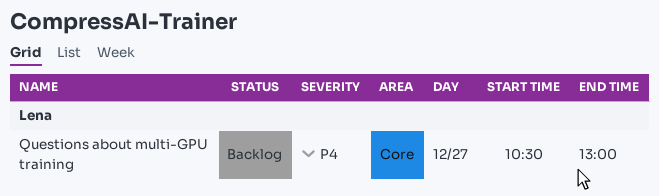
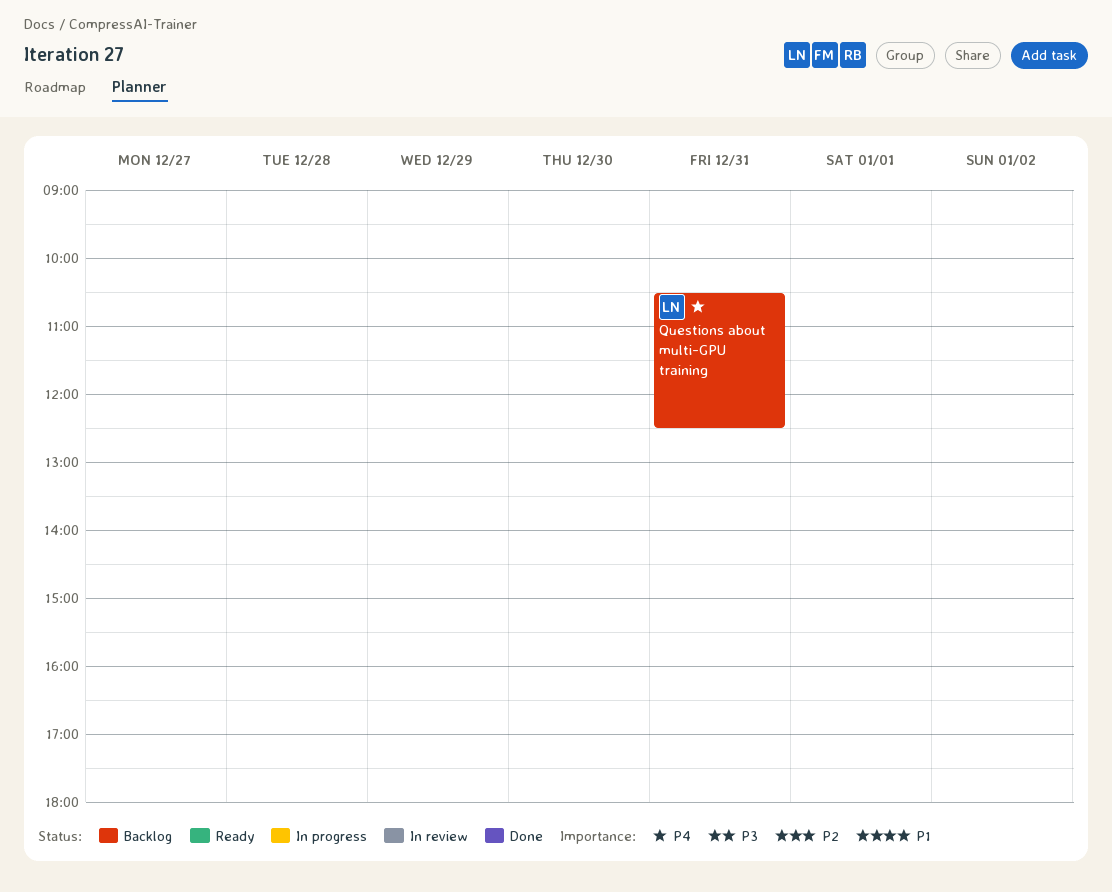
Questions about multi-GPU training, day: Dec 27 -> Dec 31
Questions about multi-GPU training, ends: 13:00 -> 12:30

